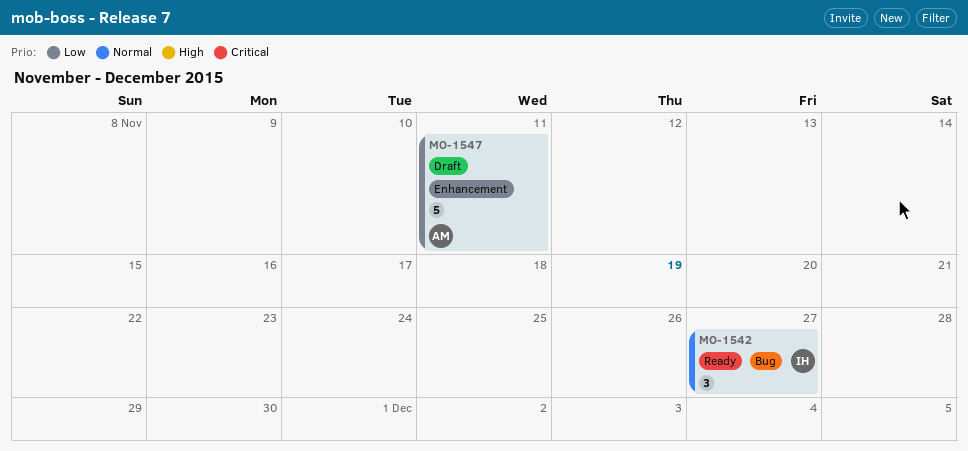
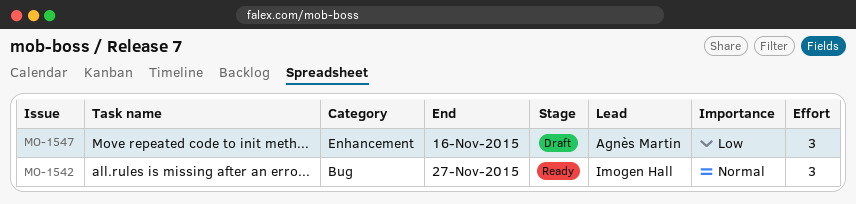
MO-1547, estimate: 5 -> 3
MO-1547, due: Nov 11 -> Nov 16

